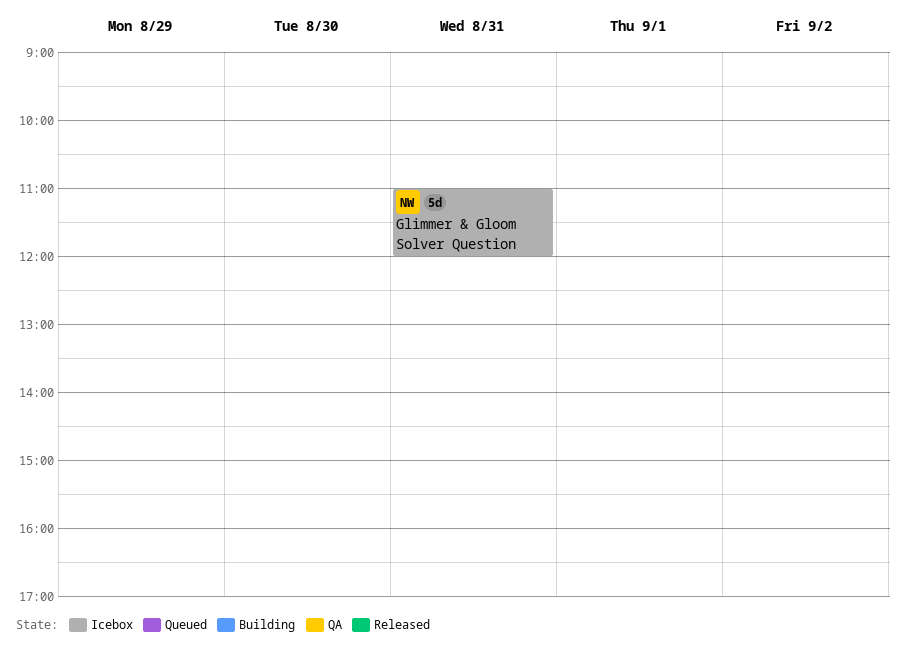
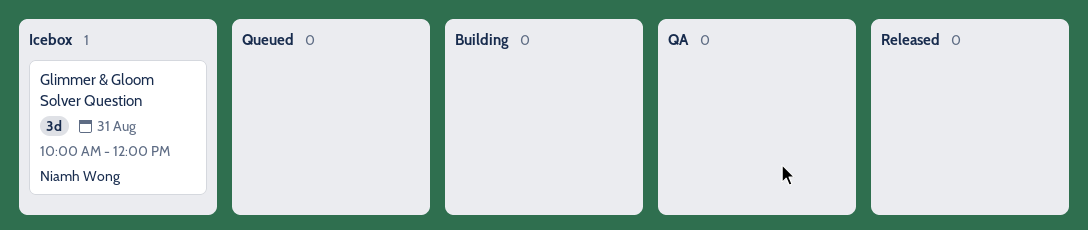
Glimmer & Gloom Solver Question, estimate: 5d -> 3d
Glimmer & Gloom Solver Question, begins: 11:00 -> 10:00

